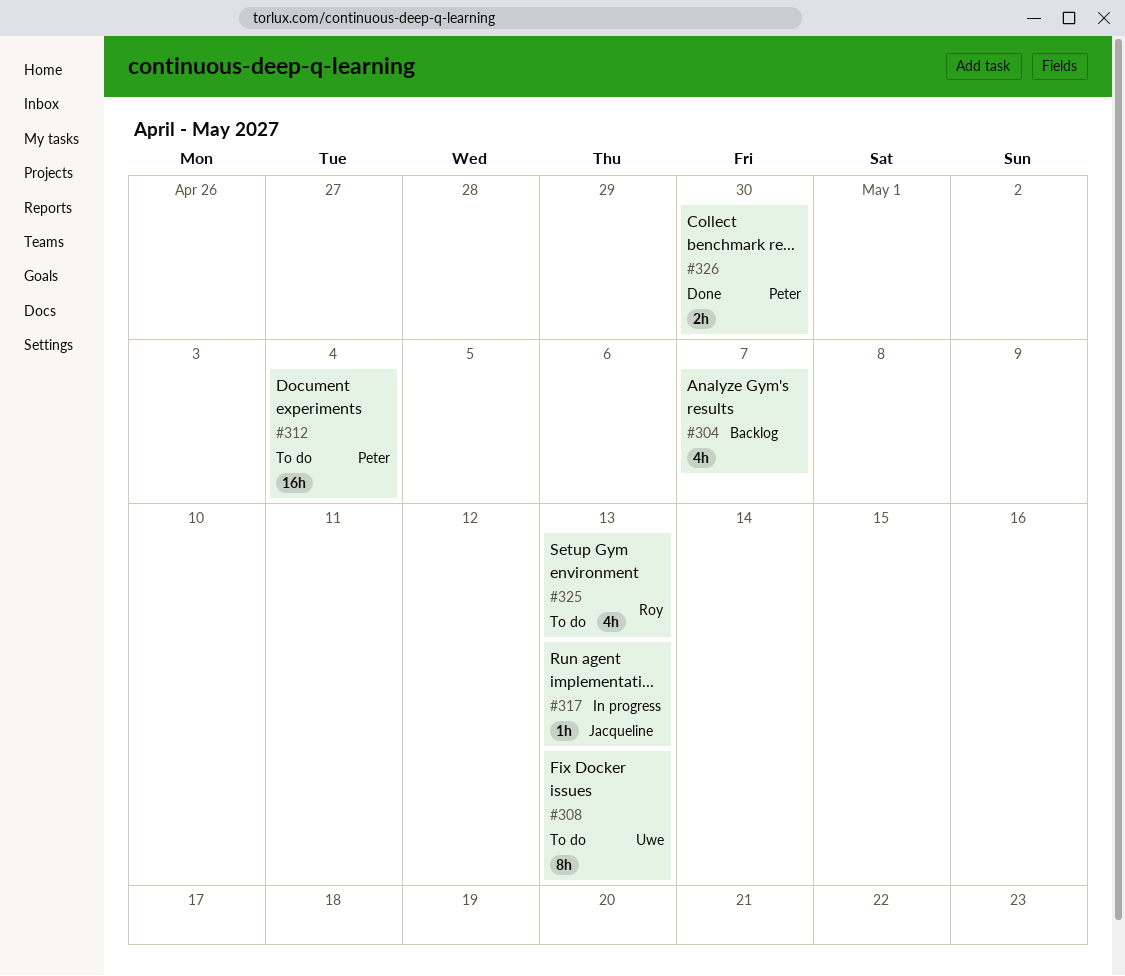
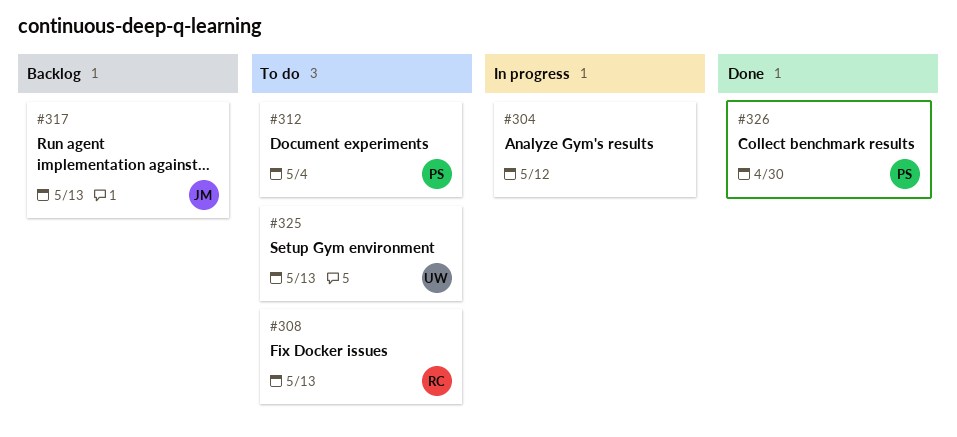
#304, status: Backlog -> In progress
#304, due: May 7 -> May 12
#308, owner: Uwe -> Roy
#317, status: In progress -> Backlog
#325, owner: Roy -> Uwe

